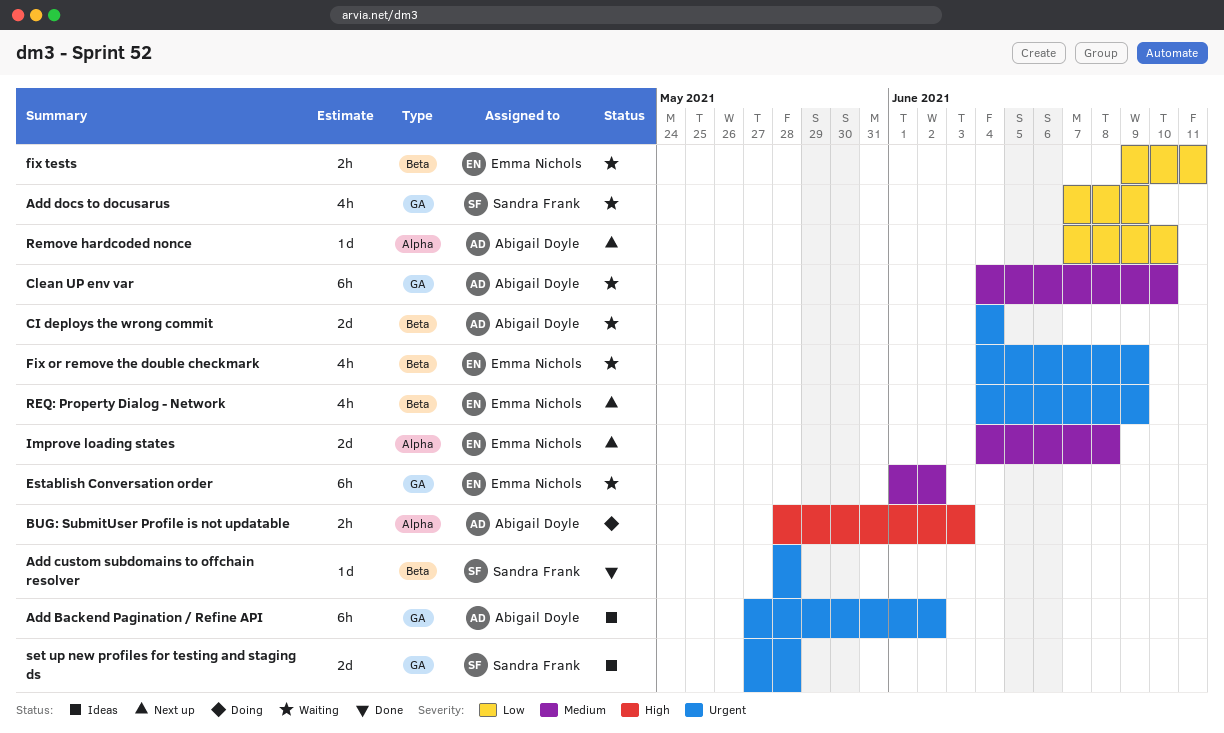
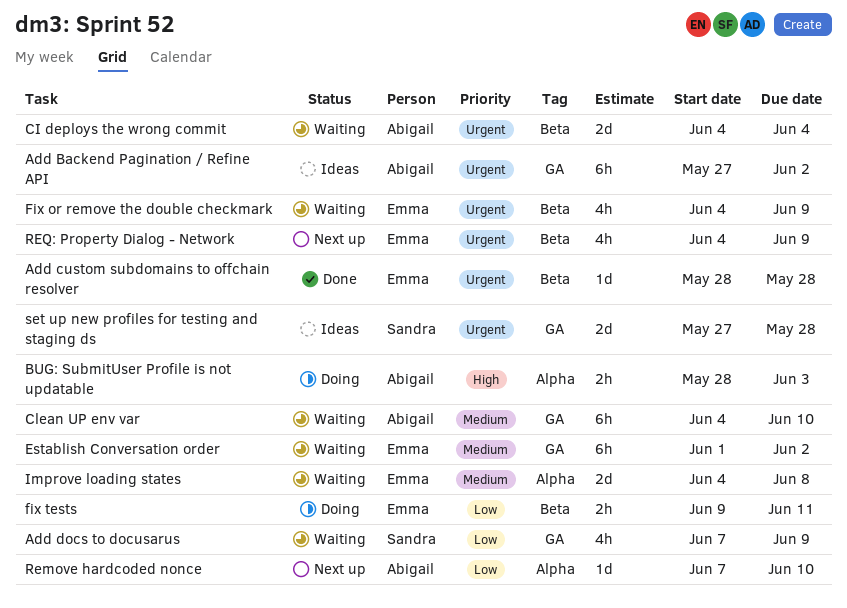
Add custom subdomains to offchain resolver, owner: Sandra Frank -> Emma Nichols
fix tests, status: Waiting -> Doing
Improve loading states, status: Next up -> Waiting

